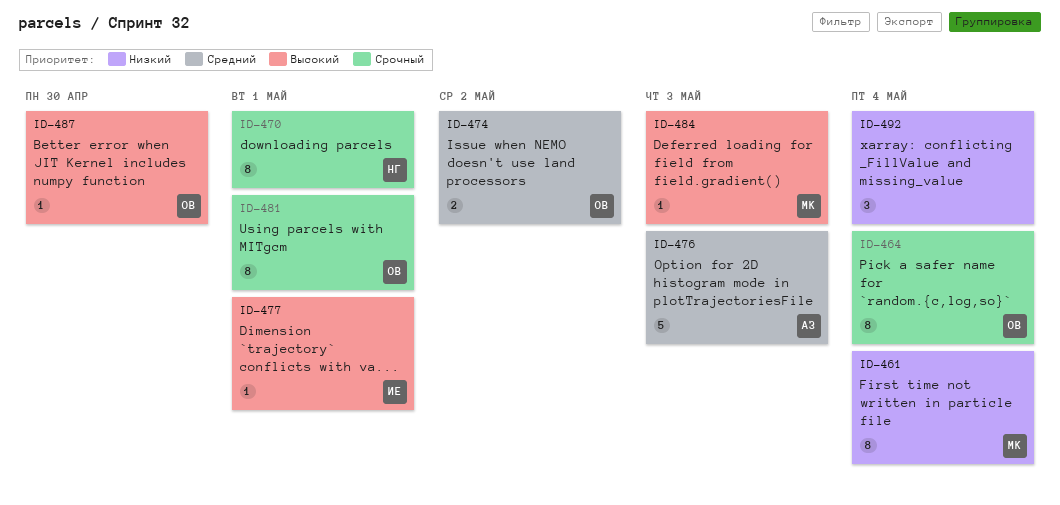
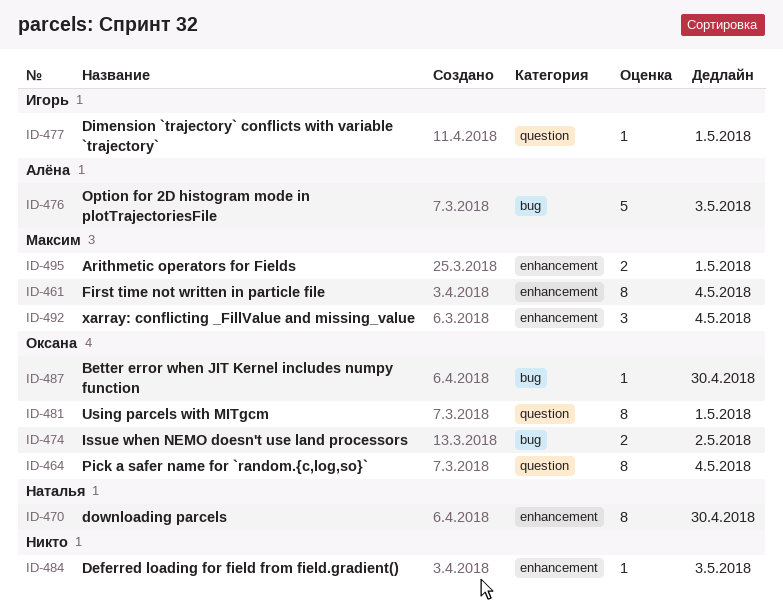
ID-470, due: May 1 -> Apr 30
ID-484, owner: Максим -> none
ID-492, owner: none -> Максим
ID-495: none -> present

